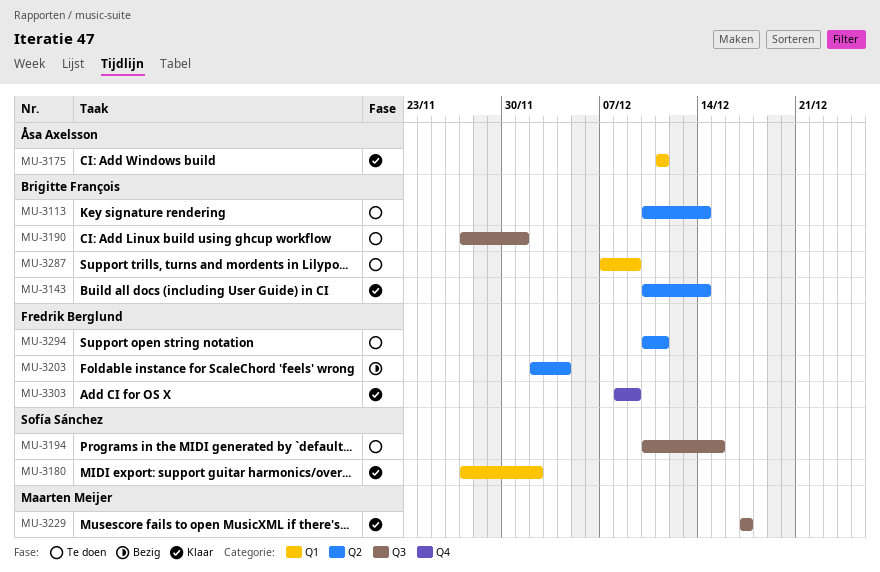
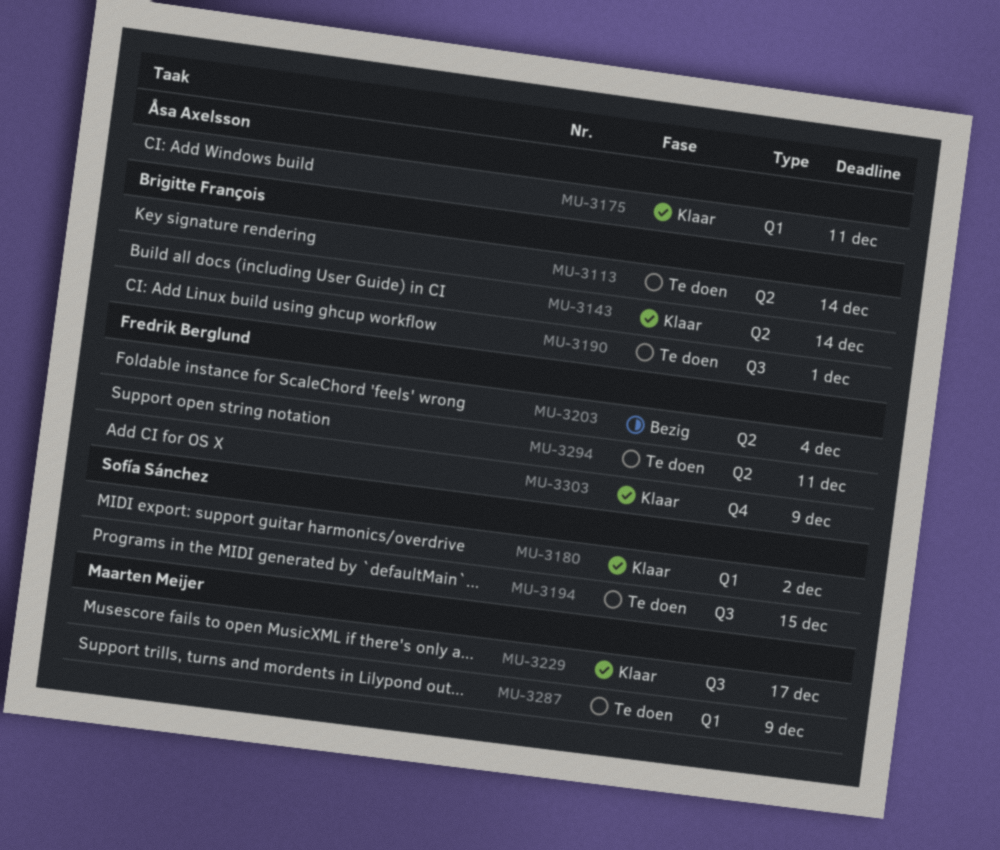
MU-3287, owner: Brigitte François -> Maarten Meijer

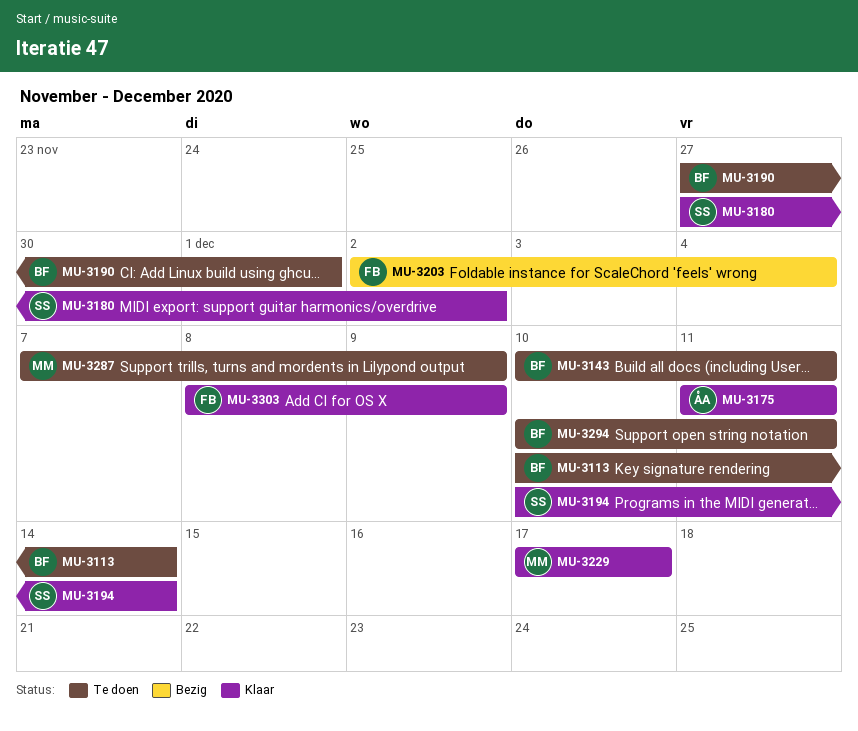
MU-3143, status: Klaar -> Te doen
MU-3143, due: Dec 14 -> Dec 11
MU-3194, status: Te doen -> Klaar
MU-3194, due: Dec 15 -> Dec 14
MU-3294, owner: Fredrik Berglund -> Brigitte François

